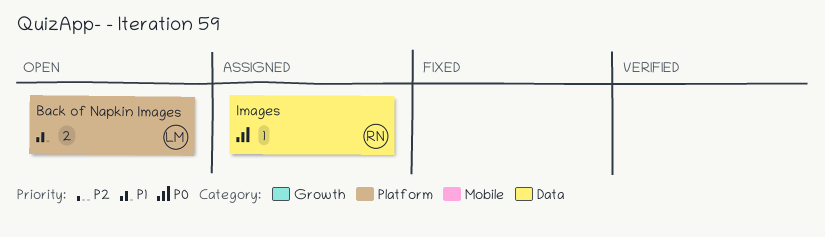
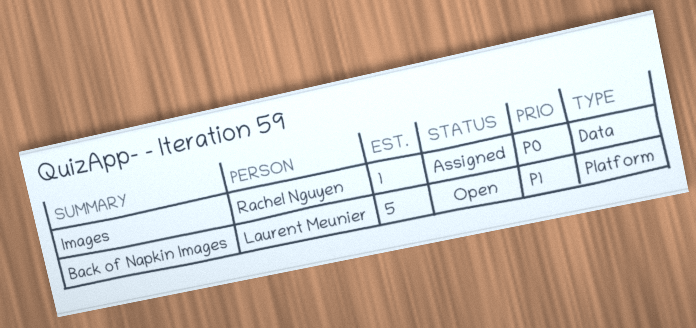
Back of Napkin Images, estimate: 2 -> 5

